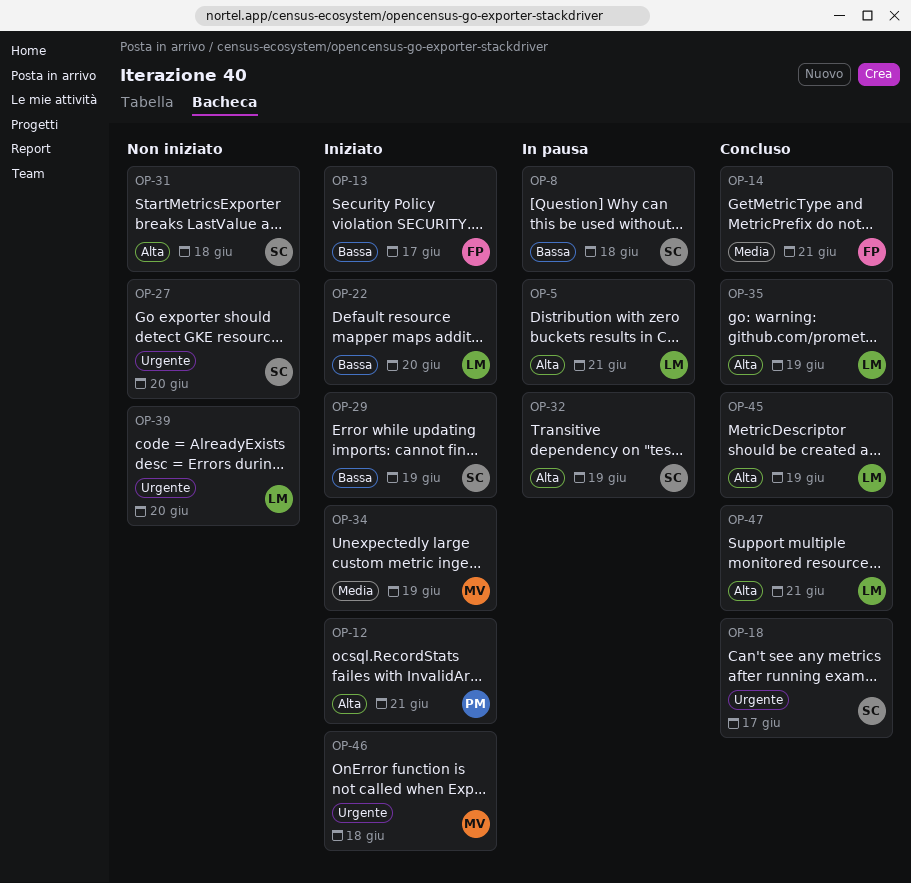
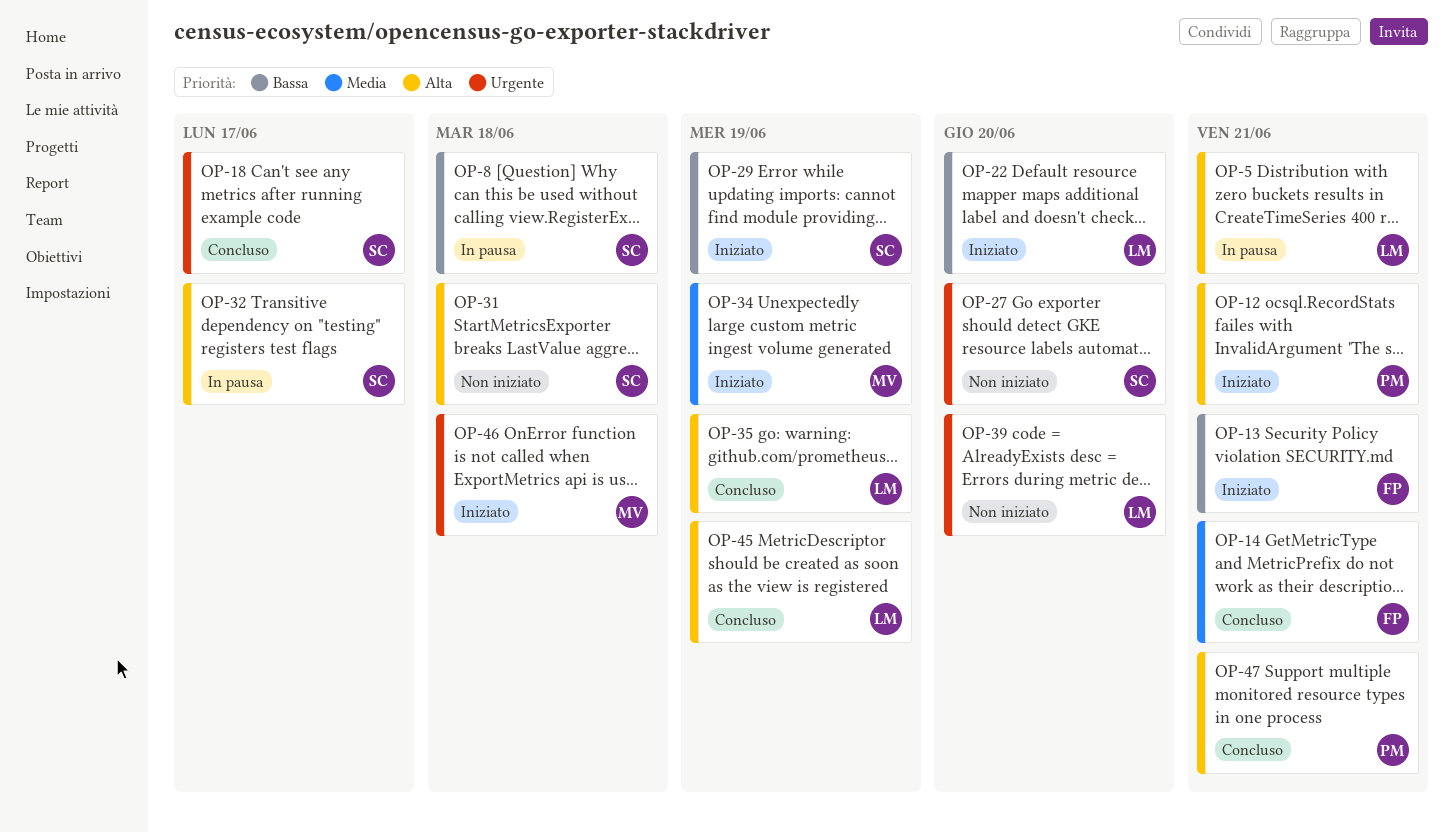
OP-13, due: Jun 17 -> Jun 21
OP-32, due: Jun 19 -> Jun 17
OP-47, owner: LM -> PM

